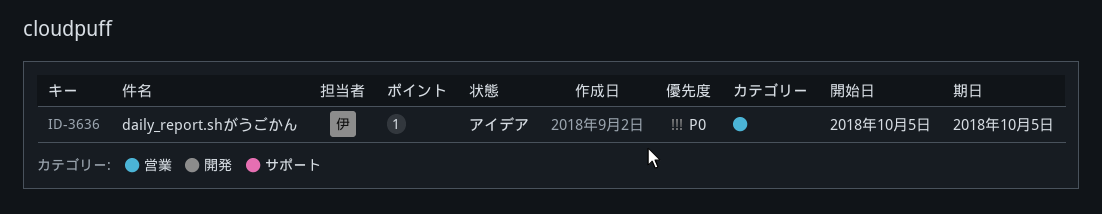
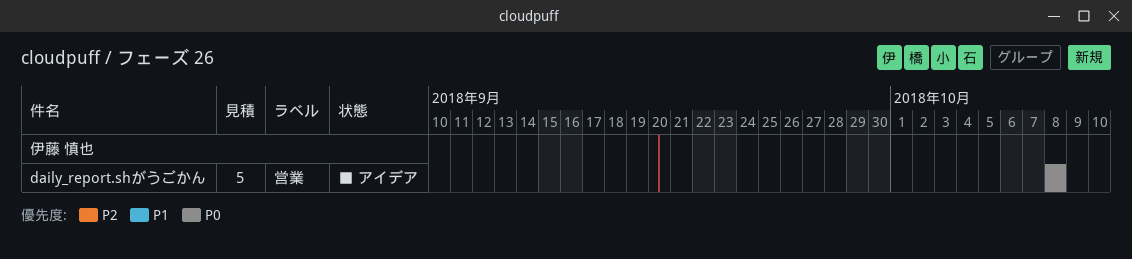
daily_report.shがうごかん, estimate: 1 -> 5
daily_report.shがうごかん, start: Oct 5 -> Oct 8
daily_report.shがうごかん, due: Oct 5 -> Oct 8

